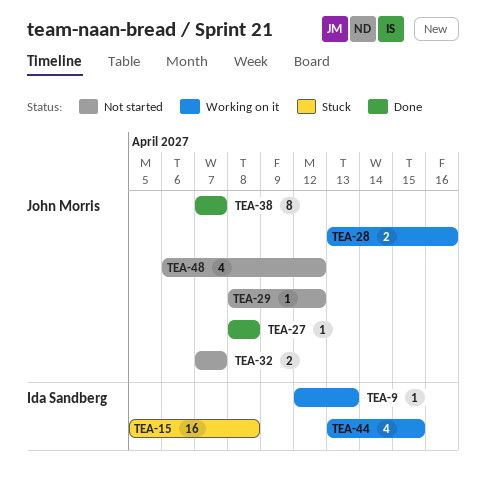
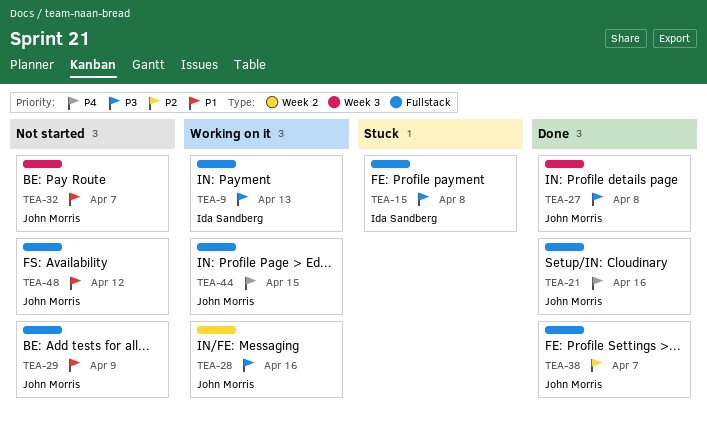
TEA-21: none -> present
TEA-29, due: Apr 12 -> Apr 9
TEA-44, owner: Ida Sandberg -> John Morris

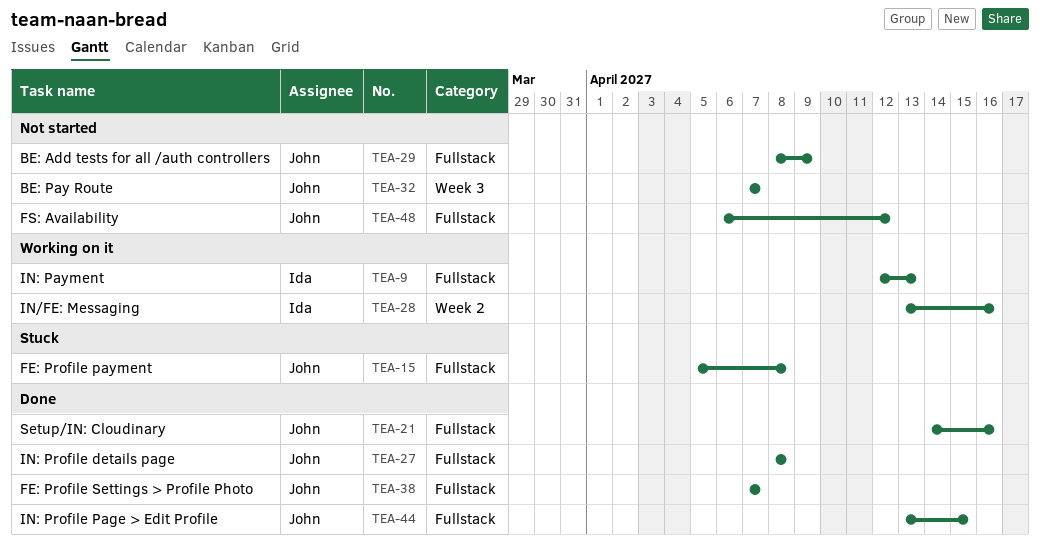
TEA-15, owner: Ida Sandberg -> John Morris
TEA-27, label: Week 3 -> Fullstack
TEA-28, owner: John Morris -> Ida Sandberg
TEA-44, status: Working on it -> Done

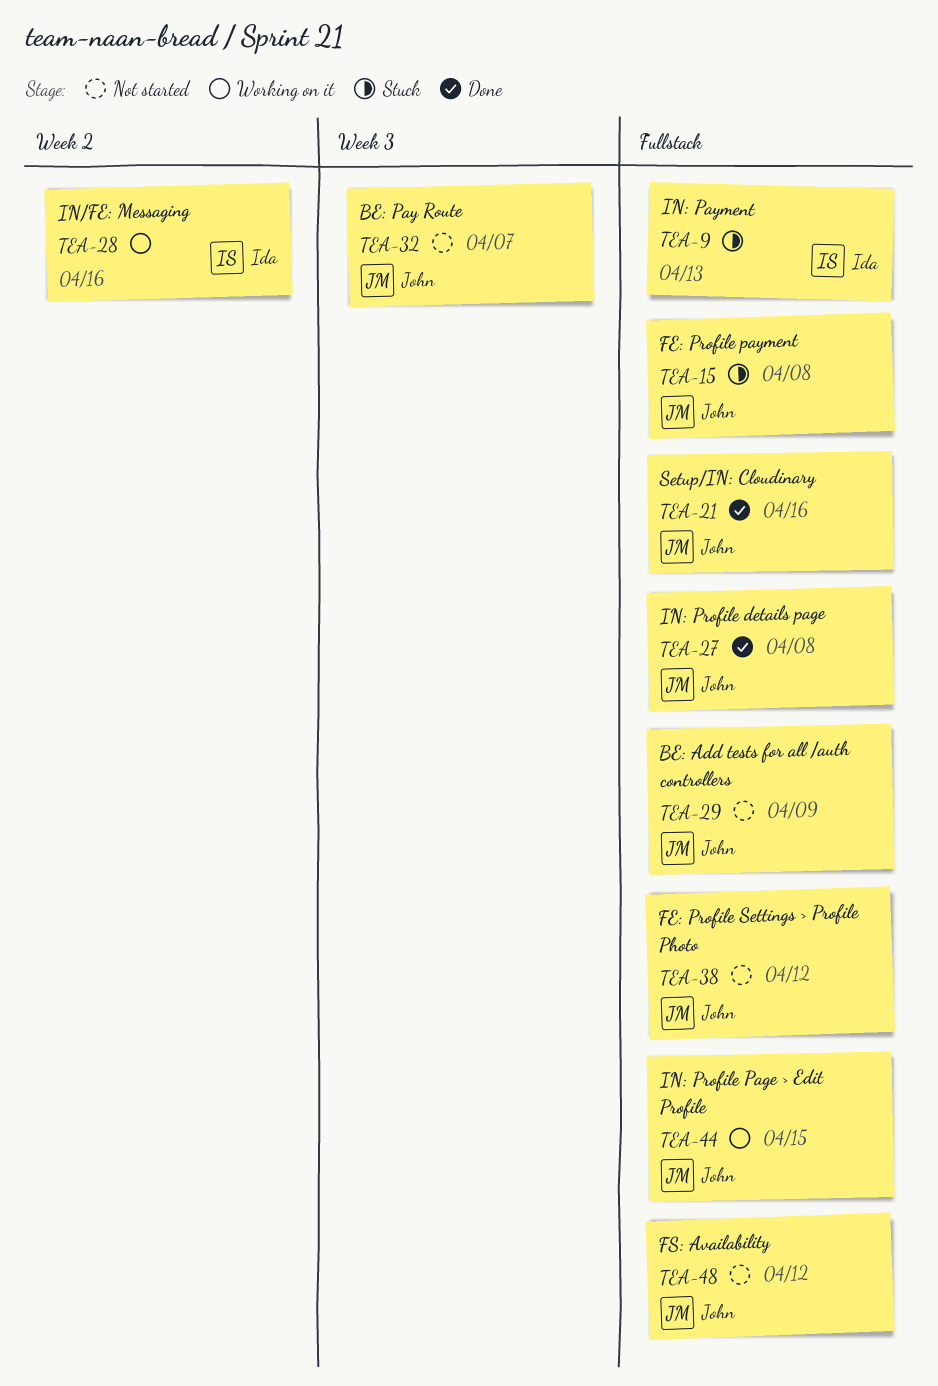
TEA-9, status: Working on it -> Stuck
TEA-38, status: Done -> Not started
TEA-38, due: Apr 7 -> Apr 12
TEA-44, status: Done -> Working on it

